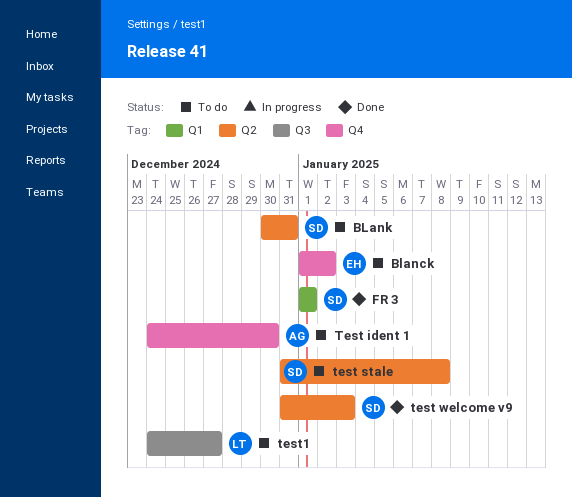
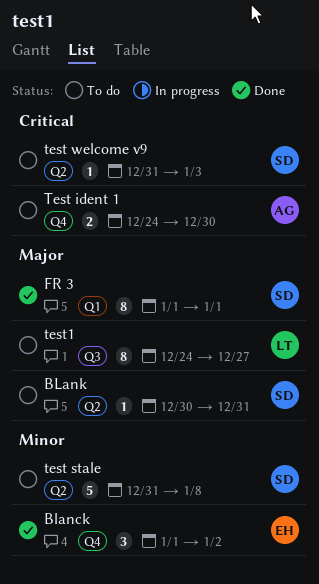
Blanck, status: To do -> Done
test welcome v9, status: Done -> To do

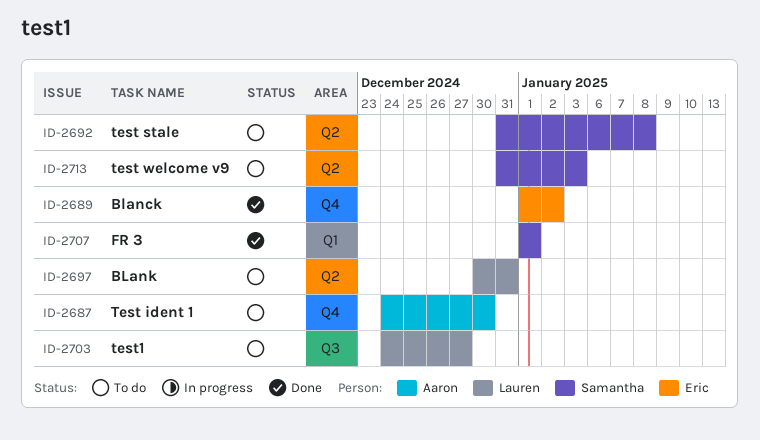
BLank, owner: Samantha -> Lauren

